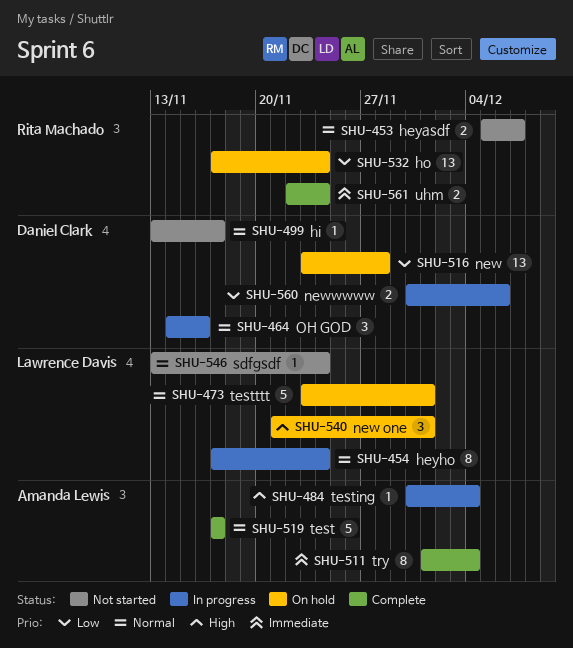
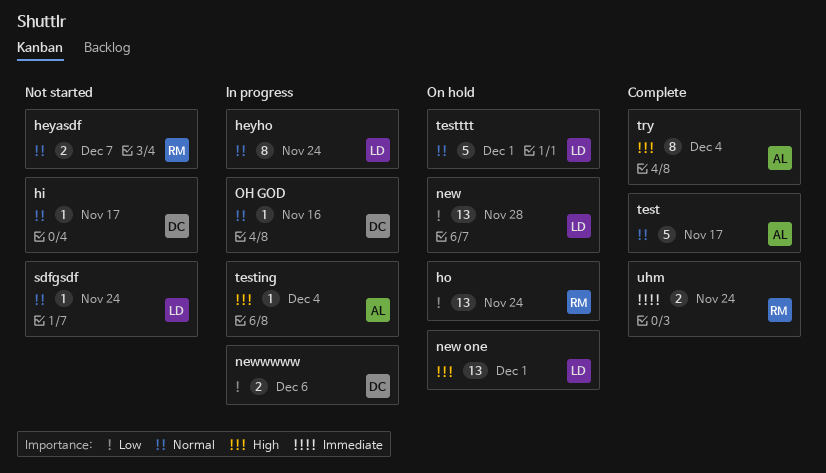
new, owner: Daniel Clark -> Lawrence Davis
new one, estimate: 3 -> 13
OH GOD, estimate: 3 -> 1
try, priority: Immediate -> High

